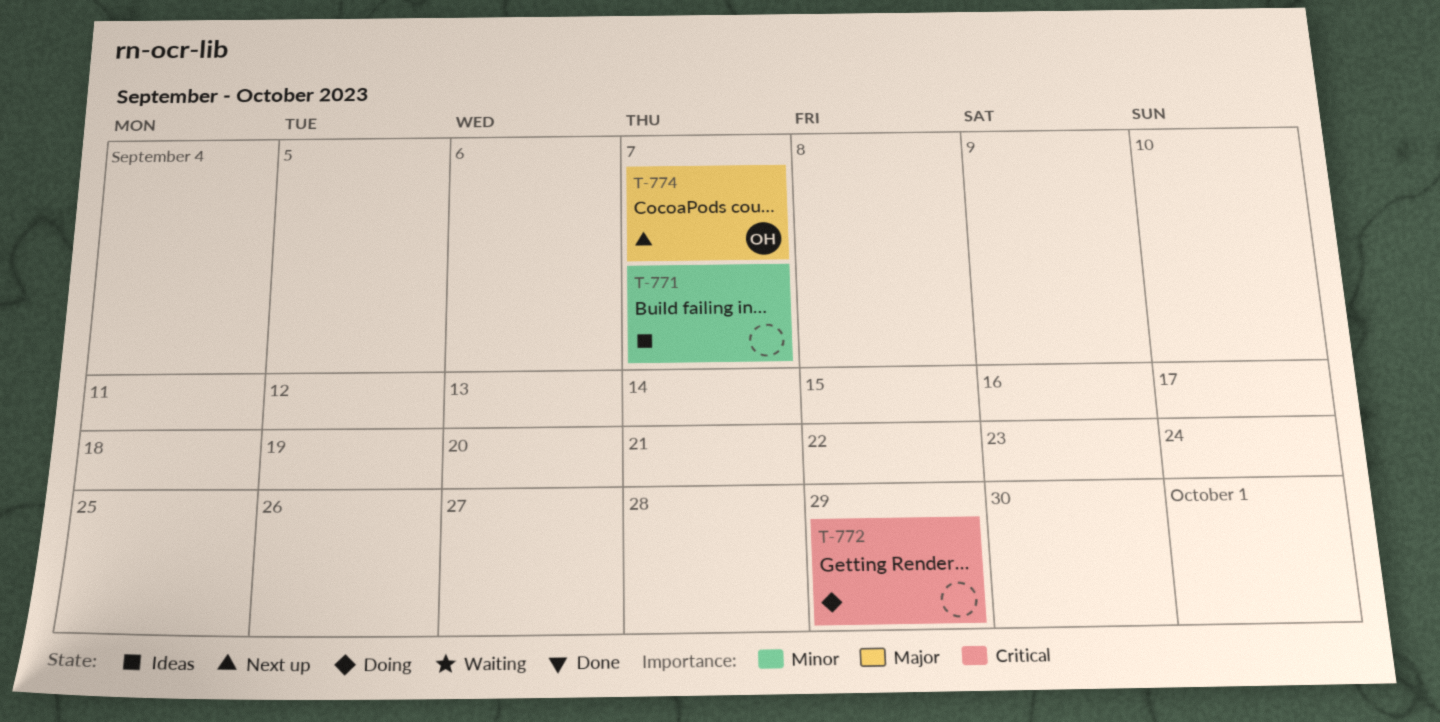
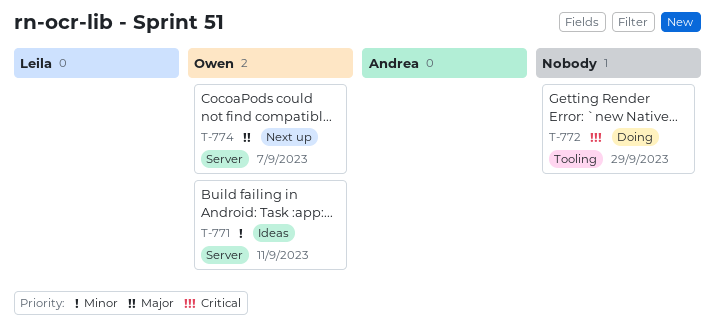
T-771, owner: none -> Owen
T-771, due: Sep 7 -> Sep 11

